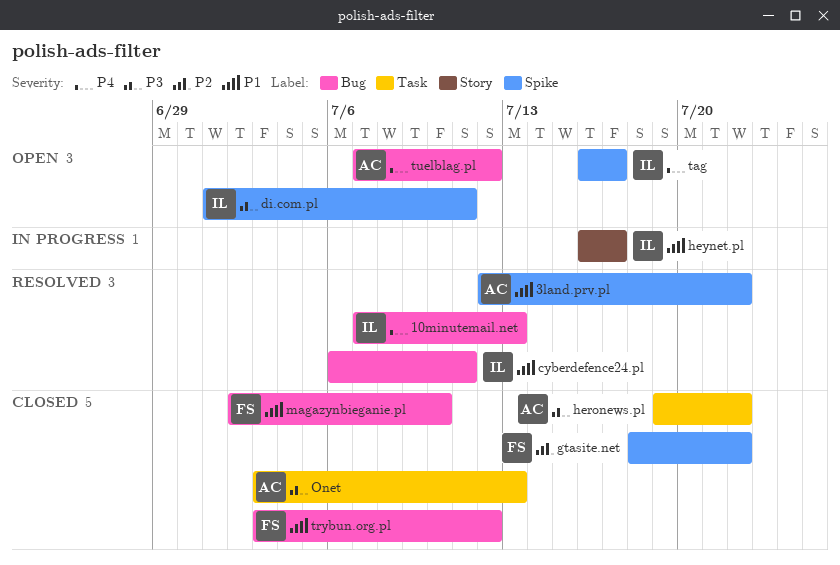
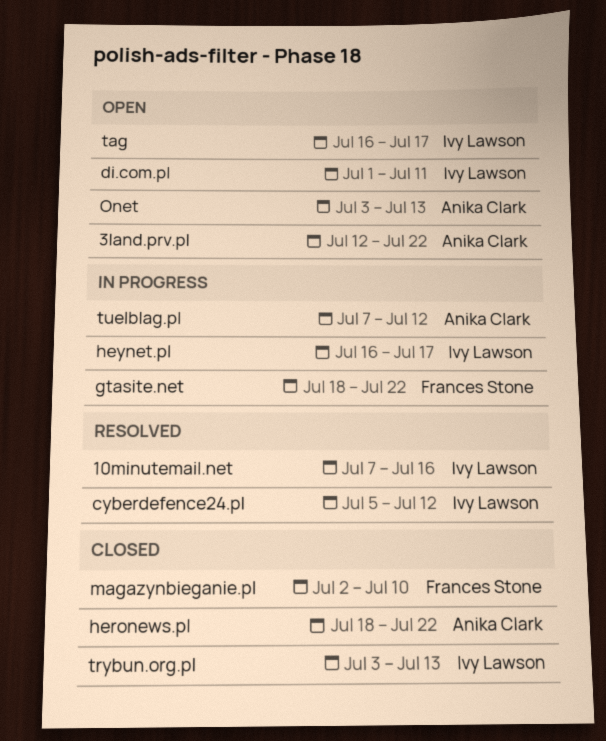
10minutemail.net, due: Jul 13 -> Jul 16
3land.prv.pl, status: Resolved -> Open
cyberdefence24.pl, start: Jul 6 -> Jul 5
cyberdefence24.pl, due: Jul 11 -> Jul 12
gtasite.net, status: Closed -> In progress
heronews.pl, start: Jul 19 -> Jul 18
Onet, status: Closed -> Open
trybun.org.pl, owner: Frances Stone -> Ivy Lawson
trybun.org.pl, due: Jul 12 -> Jul 13
tuelblag.pl, status: Open -> In progress

